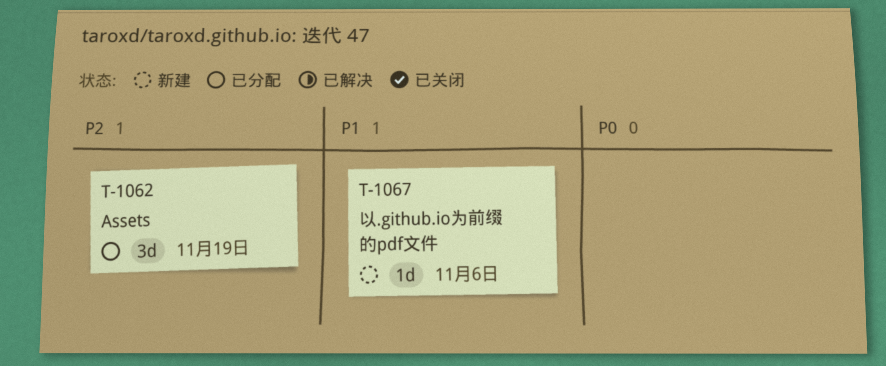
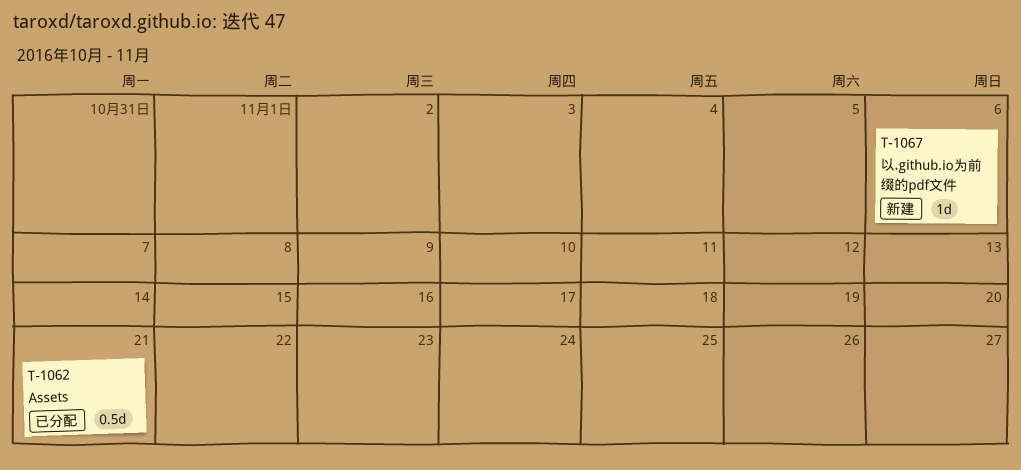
T-1062, estimate: 3d -> 0.5d
T-1062, due: Nov 19 -> Nov 21

